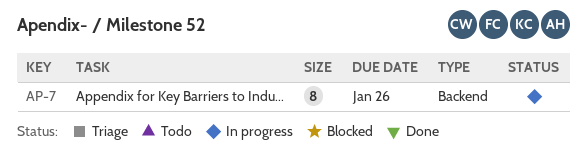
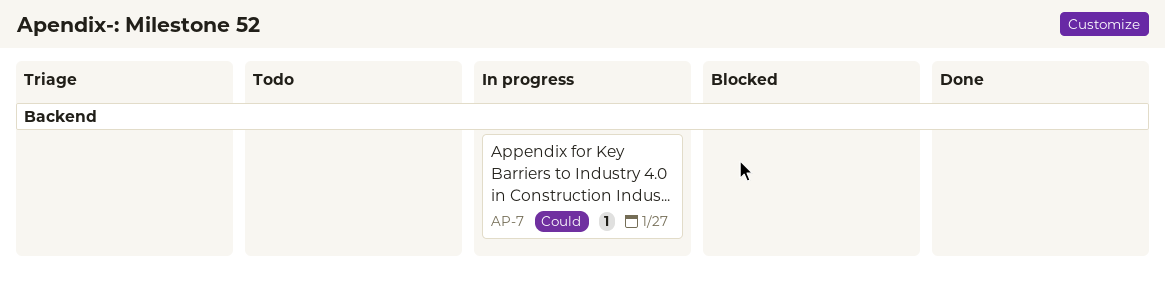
AP-7, estimate: 8 -> 1
AP-7, due: Jan 26 -> Jan 27

